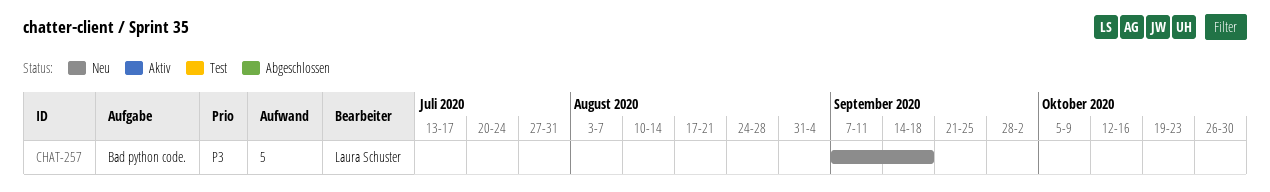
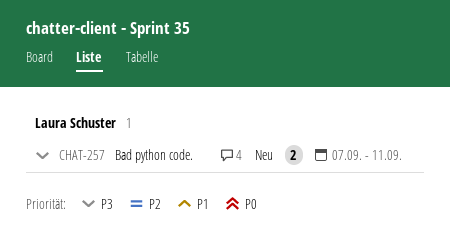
CHAT-257, estimate: 5 -> 2
CHAT-257, due: Sep 18 -> Sep 11

